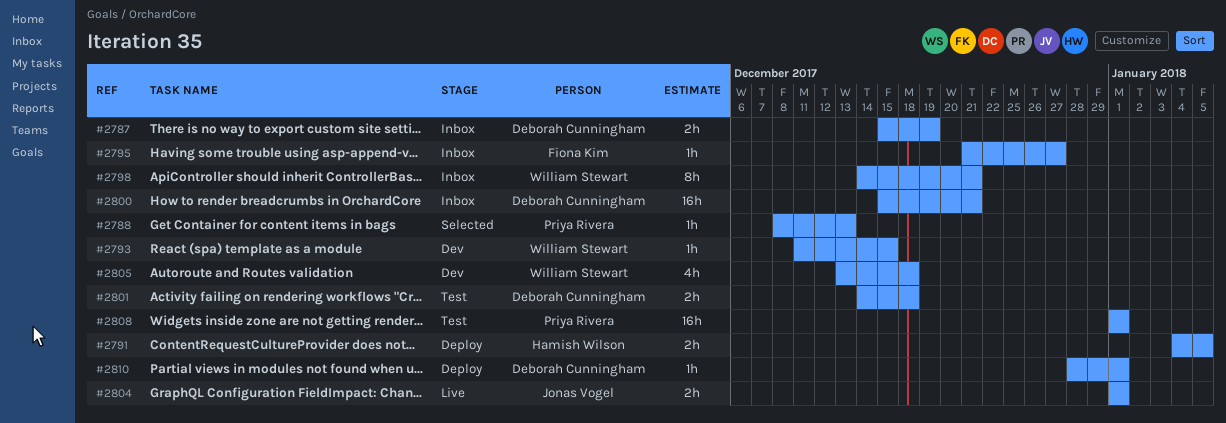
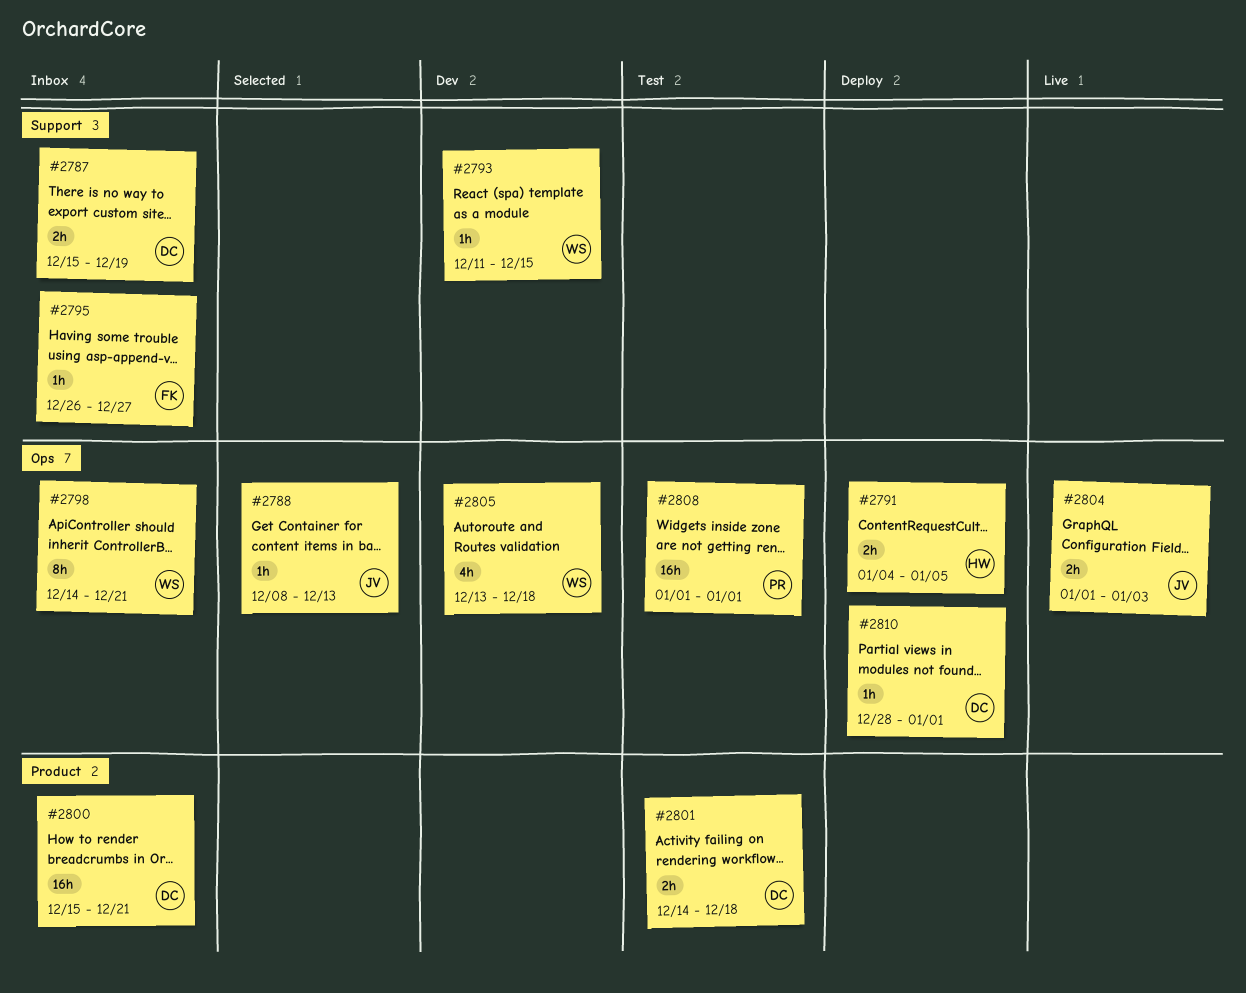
#2788, owner: Priya Rivera -> Jonas Vogel
#2795, start: Dec 21 -> Dec 26
#2804, due: Jan 1 -> Jan 3

